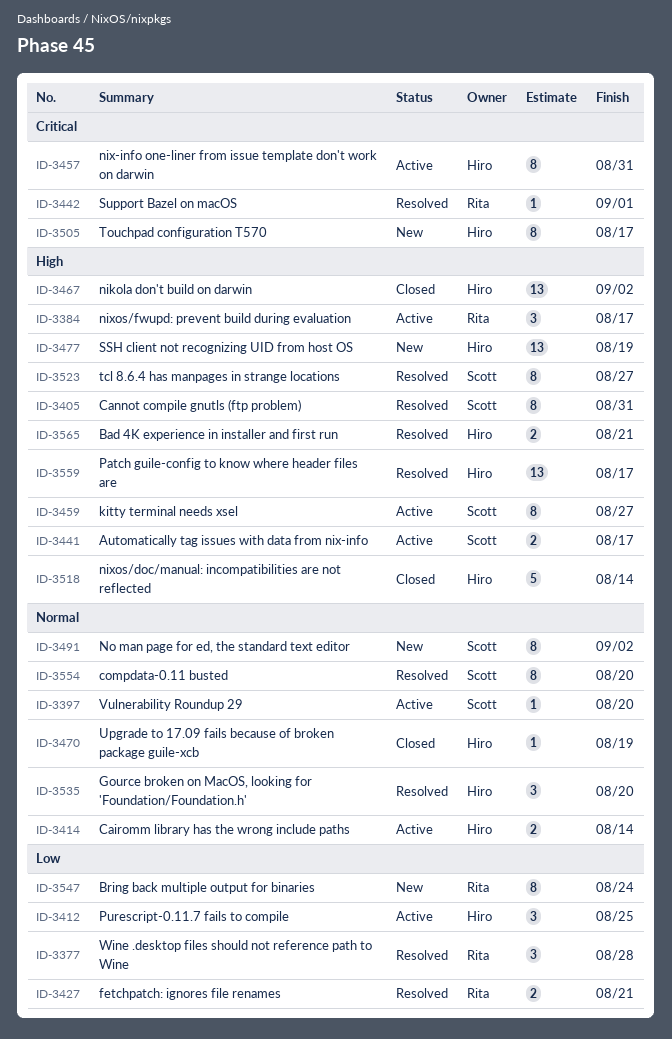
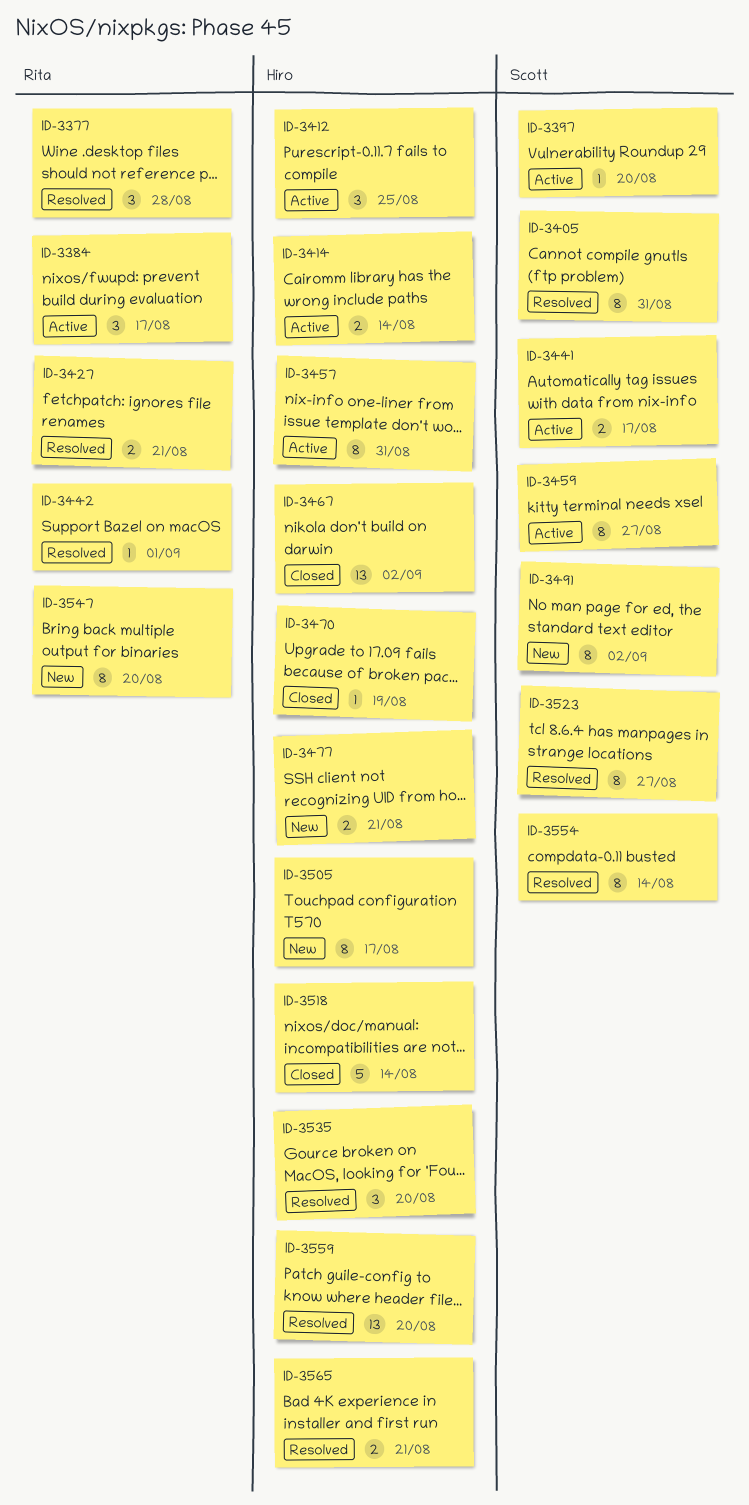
ID-3477, estimate: 13 -> 2
ID-3477, due: Aug 19 -> Aug 21
ID-3547, due: Aug 24 -> Aug 20
ID-3554, due: Aug 20 -> Aug 14
ID-3559, due: Aug 17 -> Aug 20

